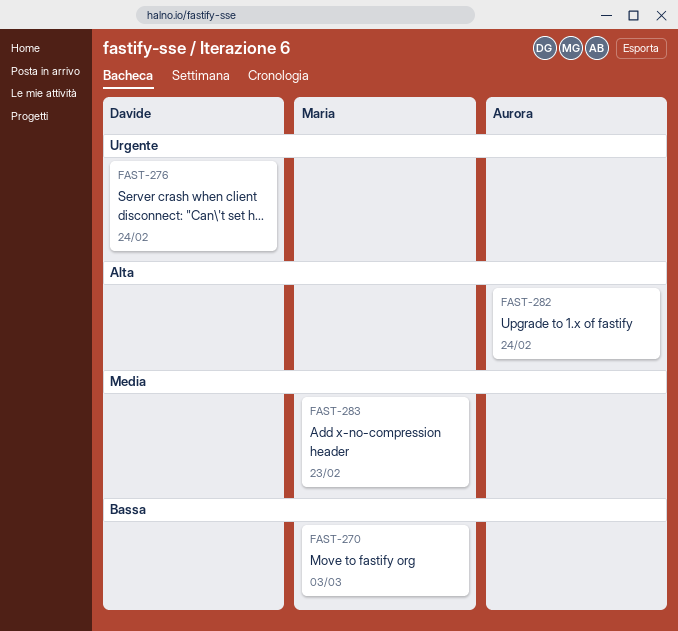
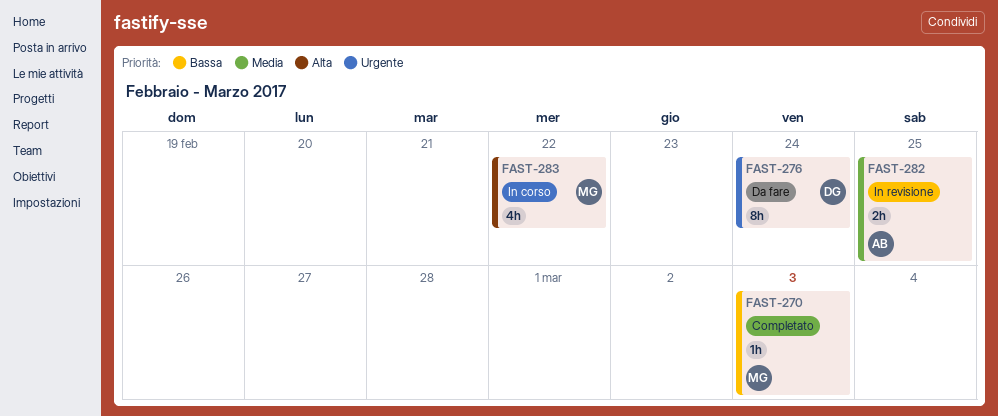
FAST-282, priority: Alta -> Media
FAST-282, due: Feb 24 -> Feb 25
FAST-283, priority: Media -> Alta
FAST-283, due: Feb 23 -> Feb 22

